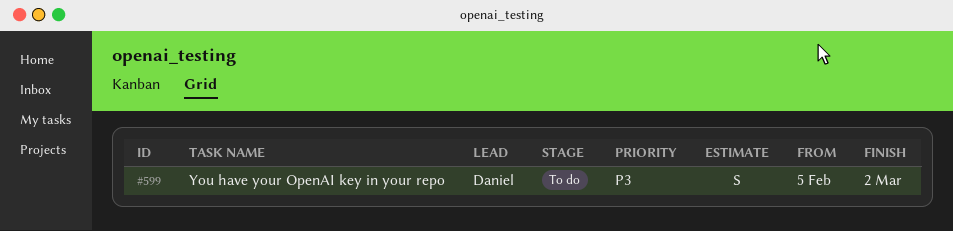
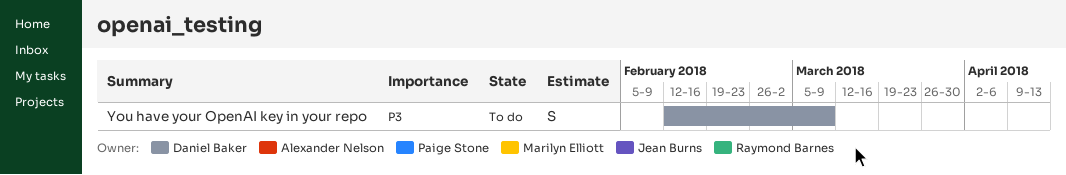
You have your OpenAI key in your repo, start: Feb 5 -> Feb 12
You have your OpenAI key in your repo, due: Mar 2 -> Mar 9

